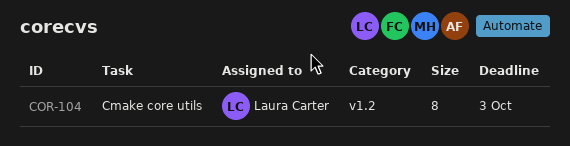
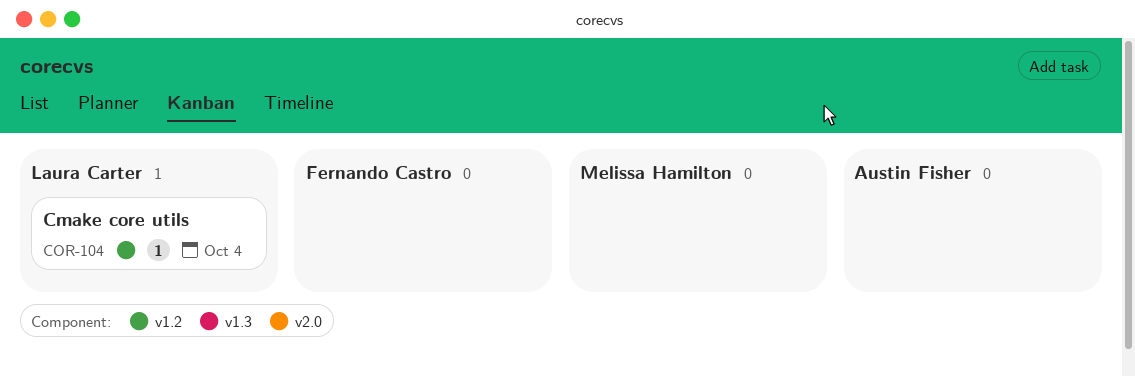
COR-104, estimate: 8 -> 1
COR-104, due: Oct 3 -> Oct 4

